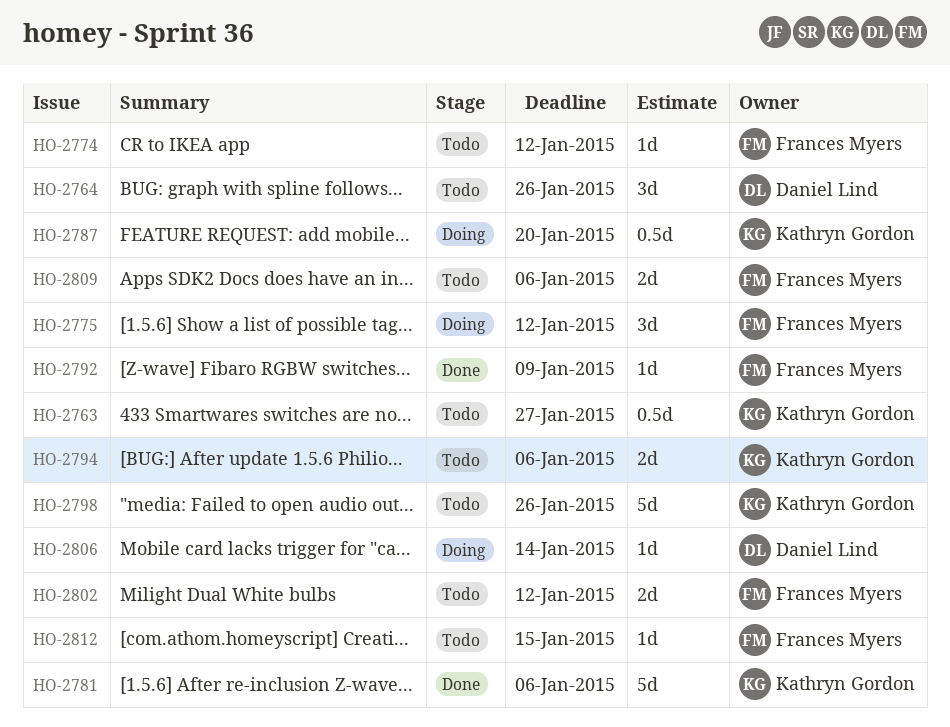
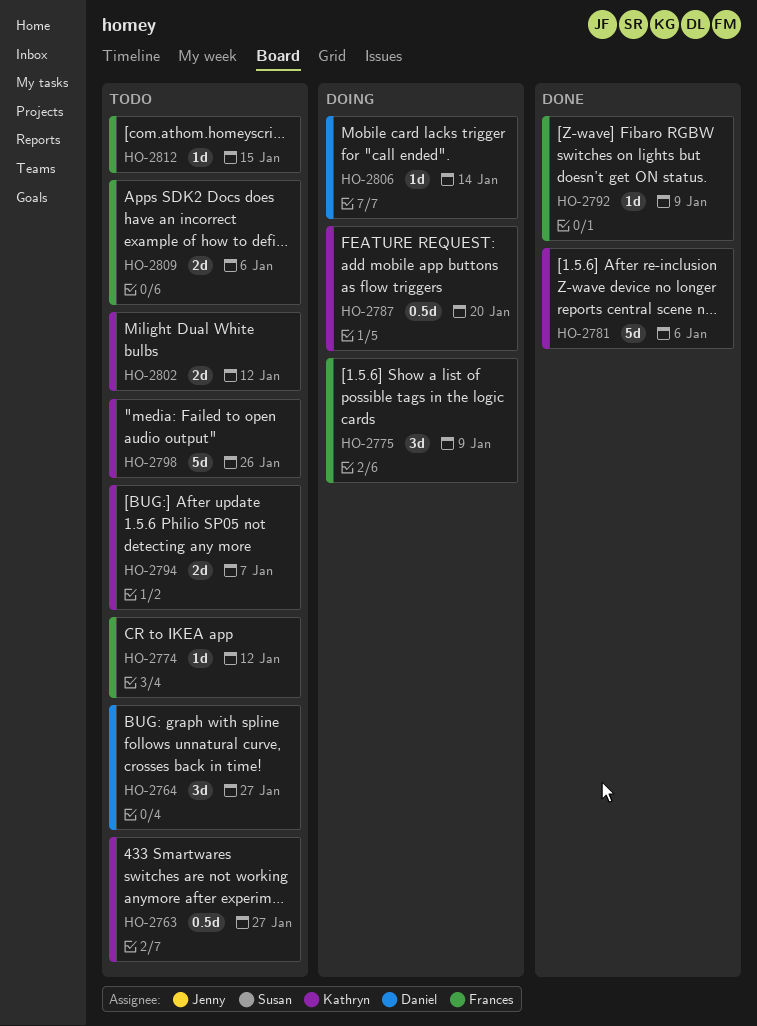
HO-2764, due: Jan 26 -> Jan 27
HO-2775, due: Jan 12 -> Jan 9
HO-2794, due: Jan 6 -> Jan 7
HO-2802, owner: Frances Myers -> Kathryn Gordon

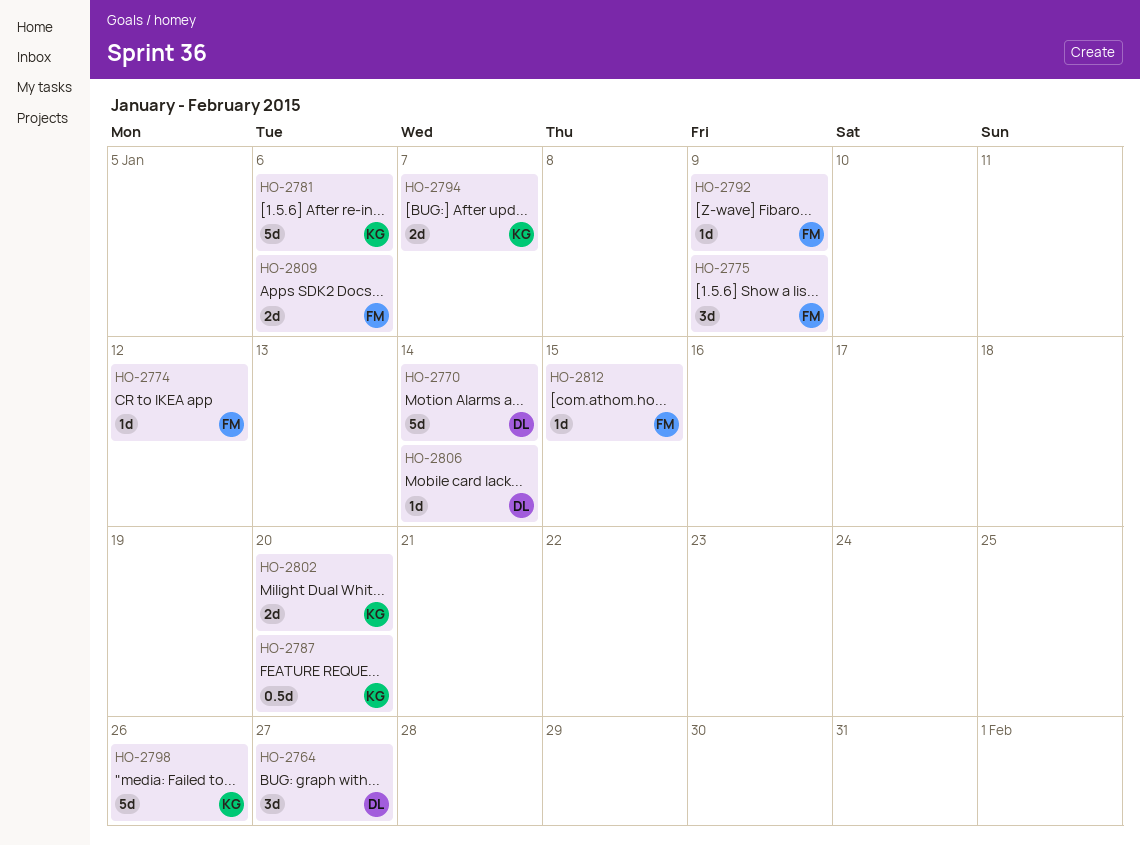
HO-2763: present -> none
HO-2770: none -> present
HO-2802, due: Jan 12 -> Jan 20

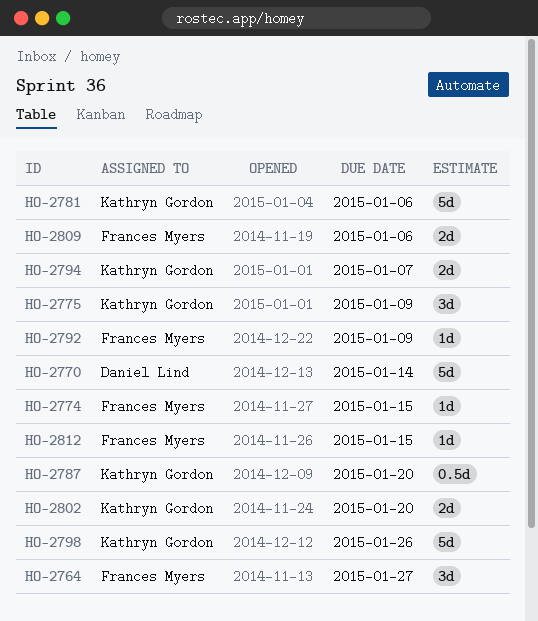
HO-2764, owner: Daniel Lind -> Frances Myers
HO-2774, due: Jan 12 -> Jan 15
HO-2775, owner: Frances Myers -> Kathryn Gordon
HO-2806: present -> none

